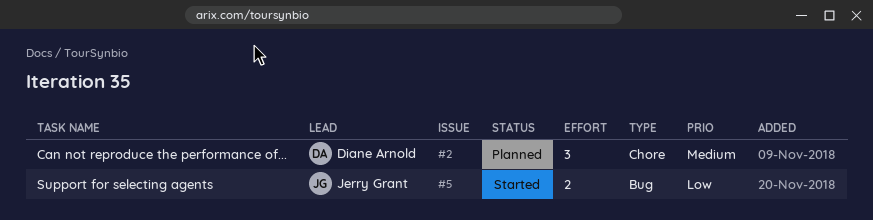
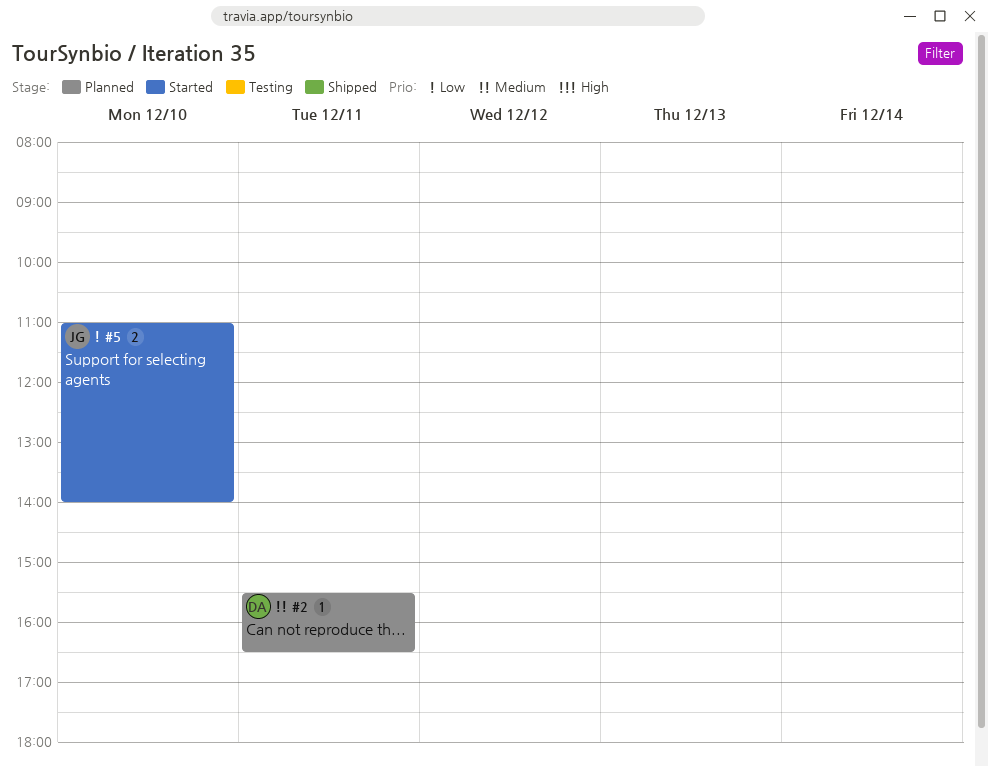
#2, estimate: 3 -> 1

